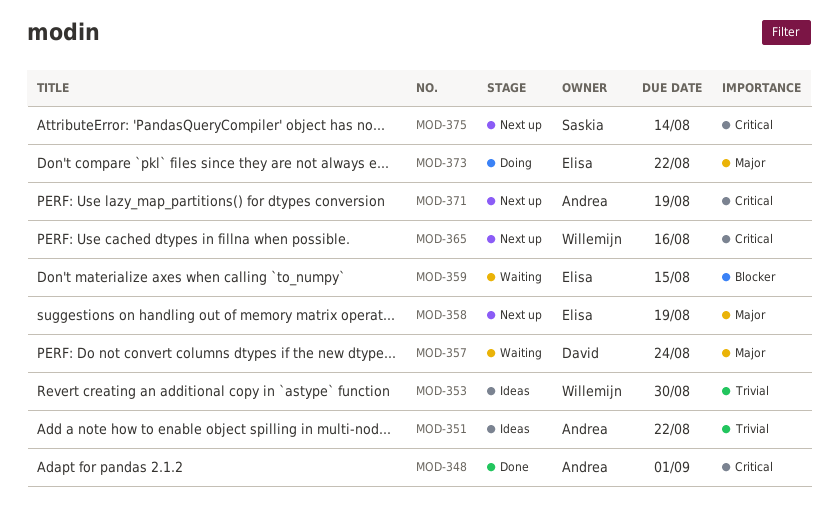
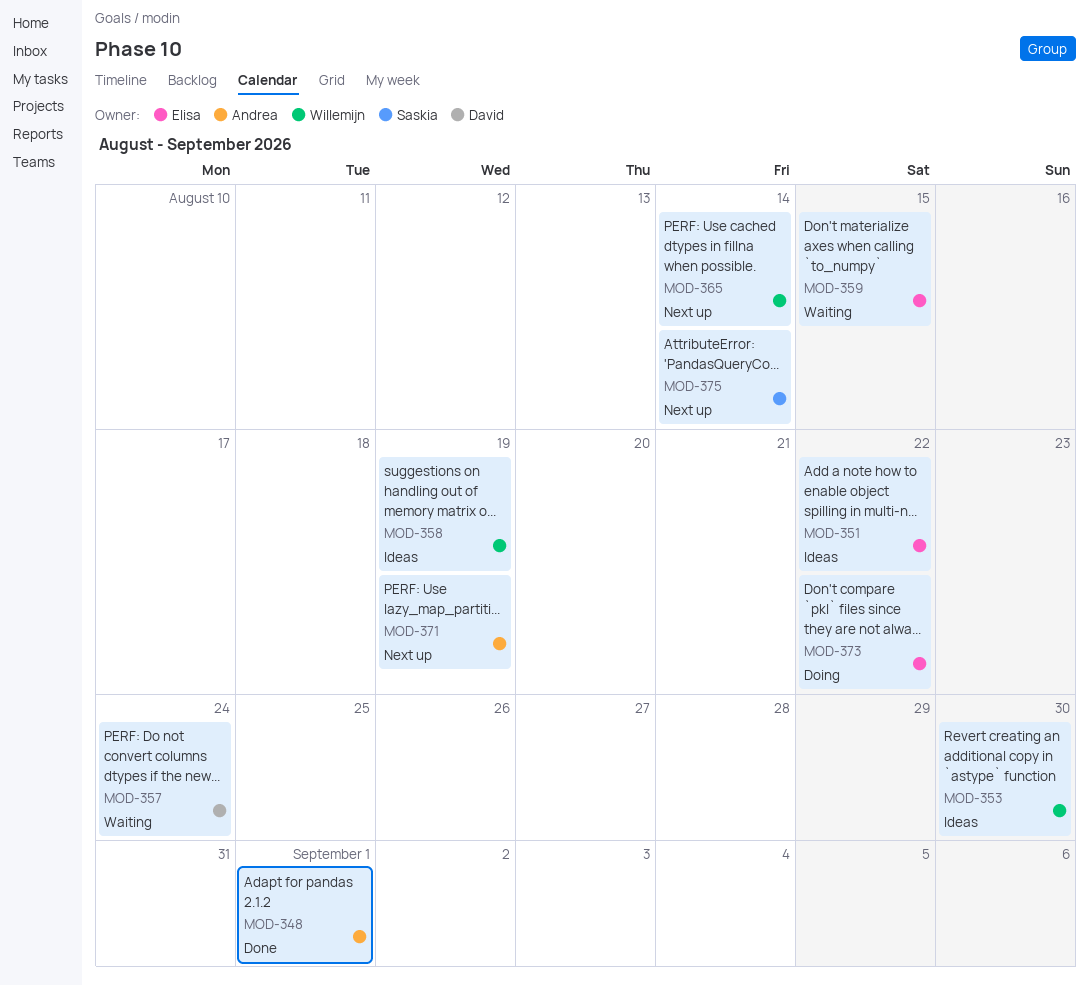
MOD-351, owner: Andrea -> Elisa
MOD-358, status: Next up -> Ideas
MOD-358, owner: Elisa -> Willemijn
MOD-365, due: Aug 16 -> Aug 14

